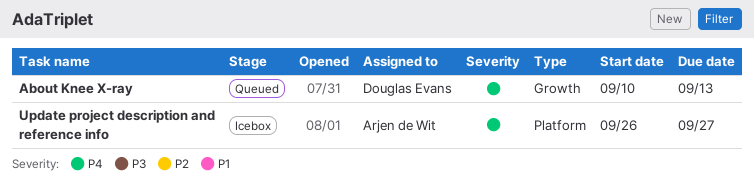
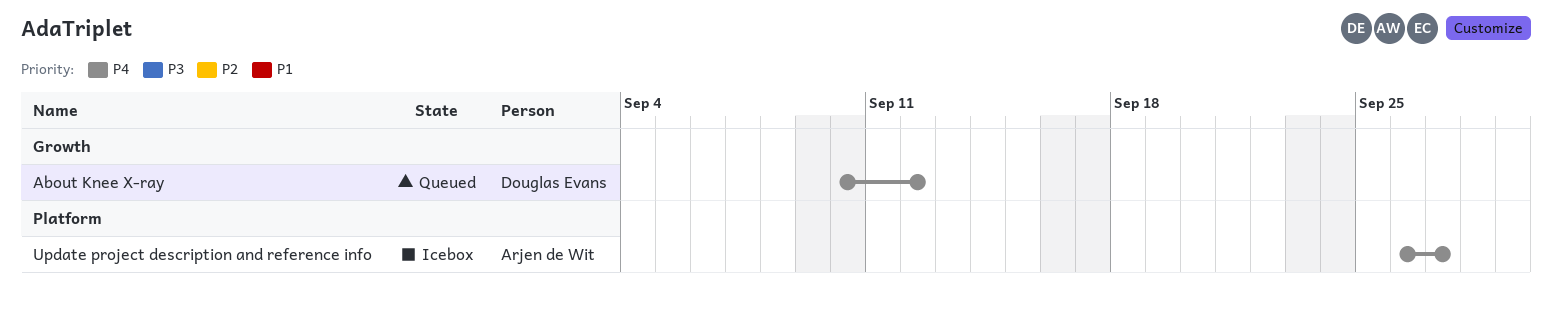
About Knee X-ray, due: Sep 13 -> Sep 12

